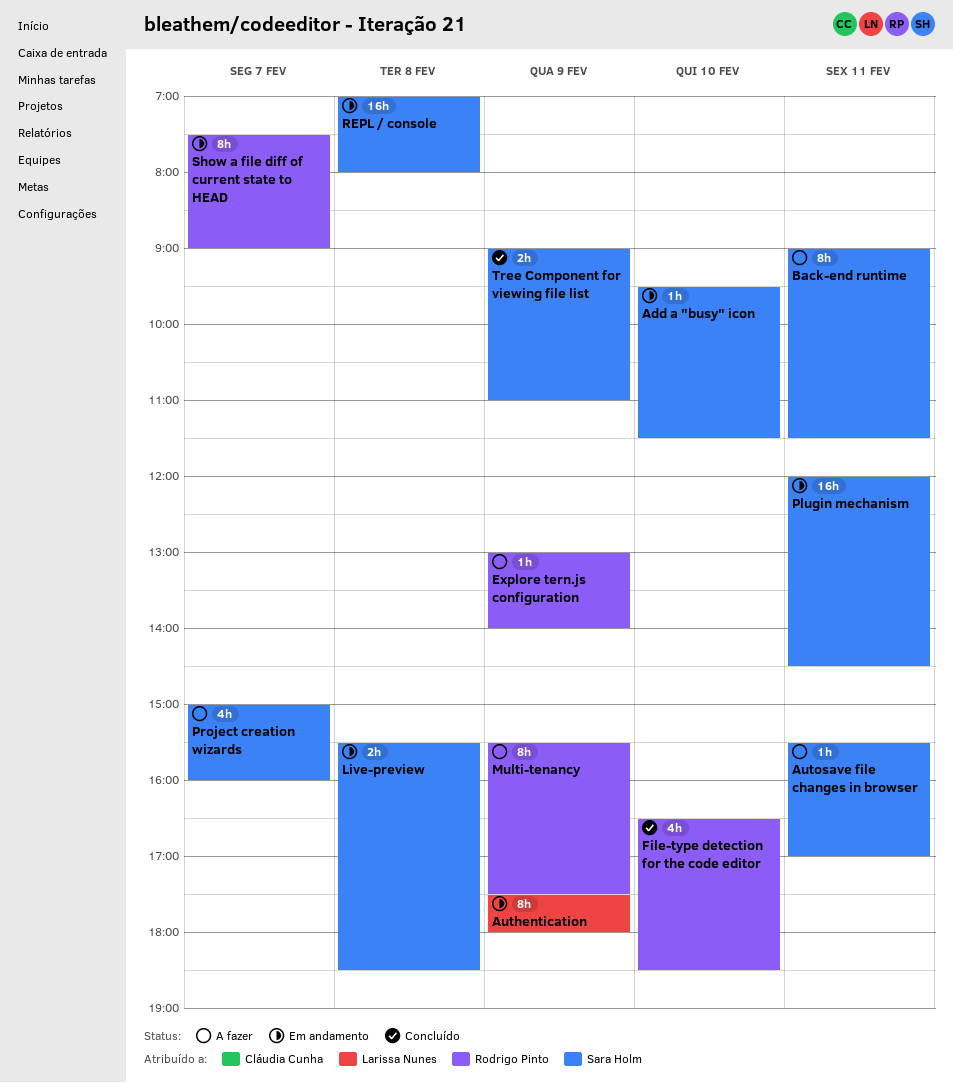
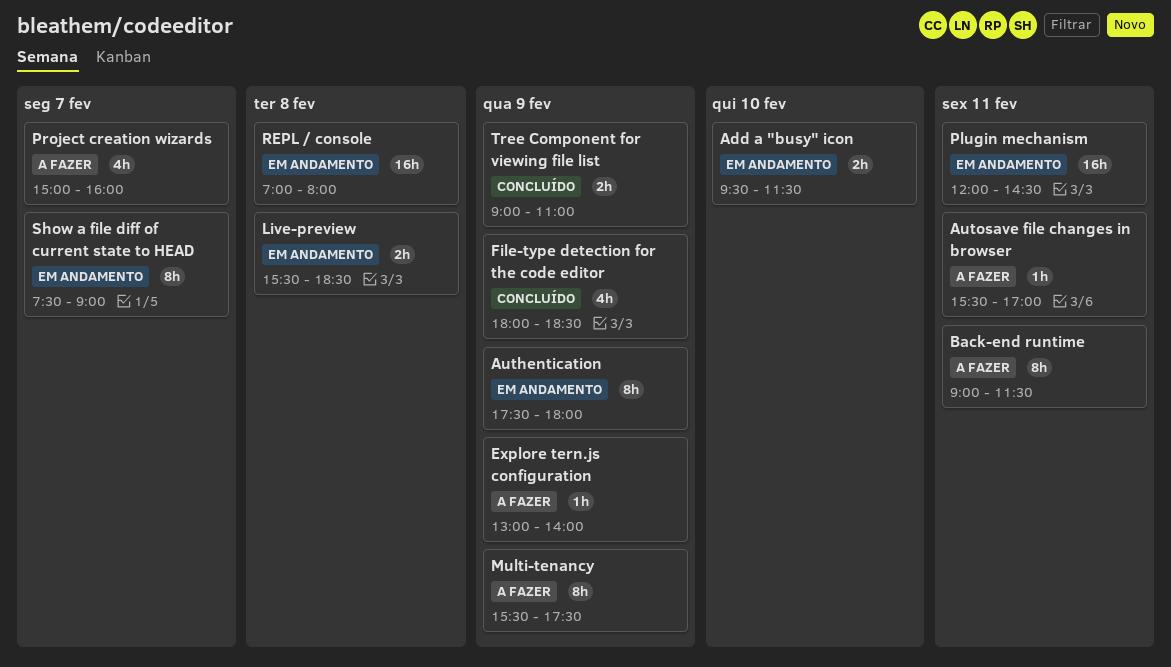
Add a "busy" icon, estimate: 1h -> 2h
File-type detection for the code editor, day: Feb 10 -> Feb 9
File-type detection for the code editor, begins: 16:30 -> 18:00

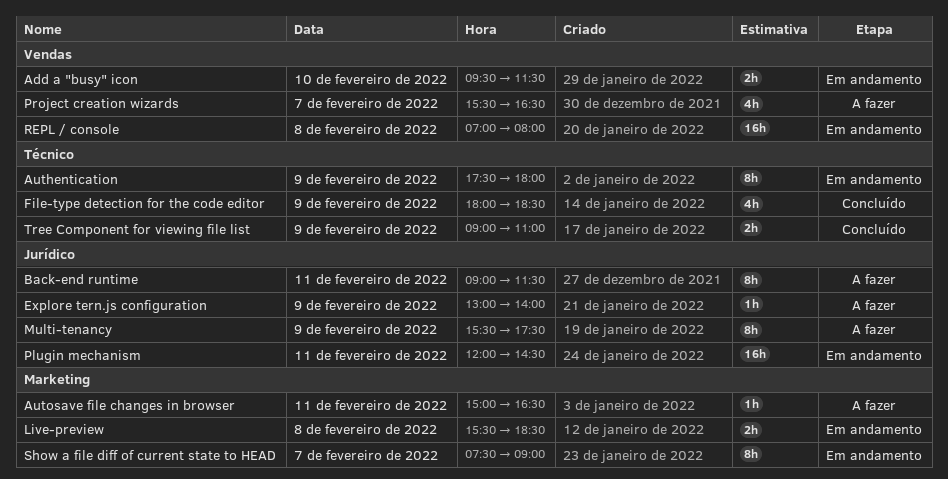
Autosave file changes in browser, begins: 15:30 -> 15:00
Autosave file changes in browser, ends: 17:00 -> 16:30
Project creation wizards, begins: 15:00 -> 15:30
Project creation wizards, ends: 16:00 -> 16:30

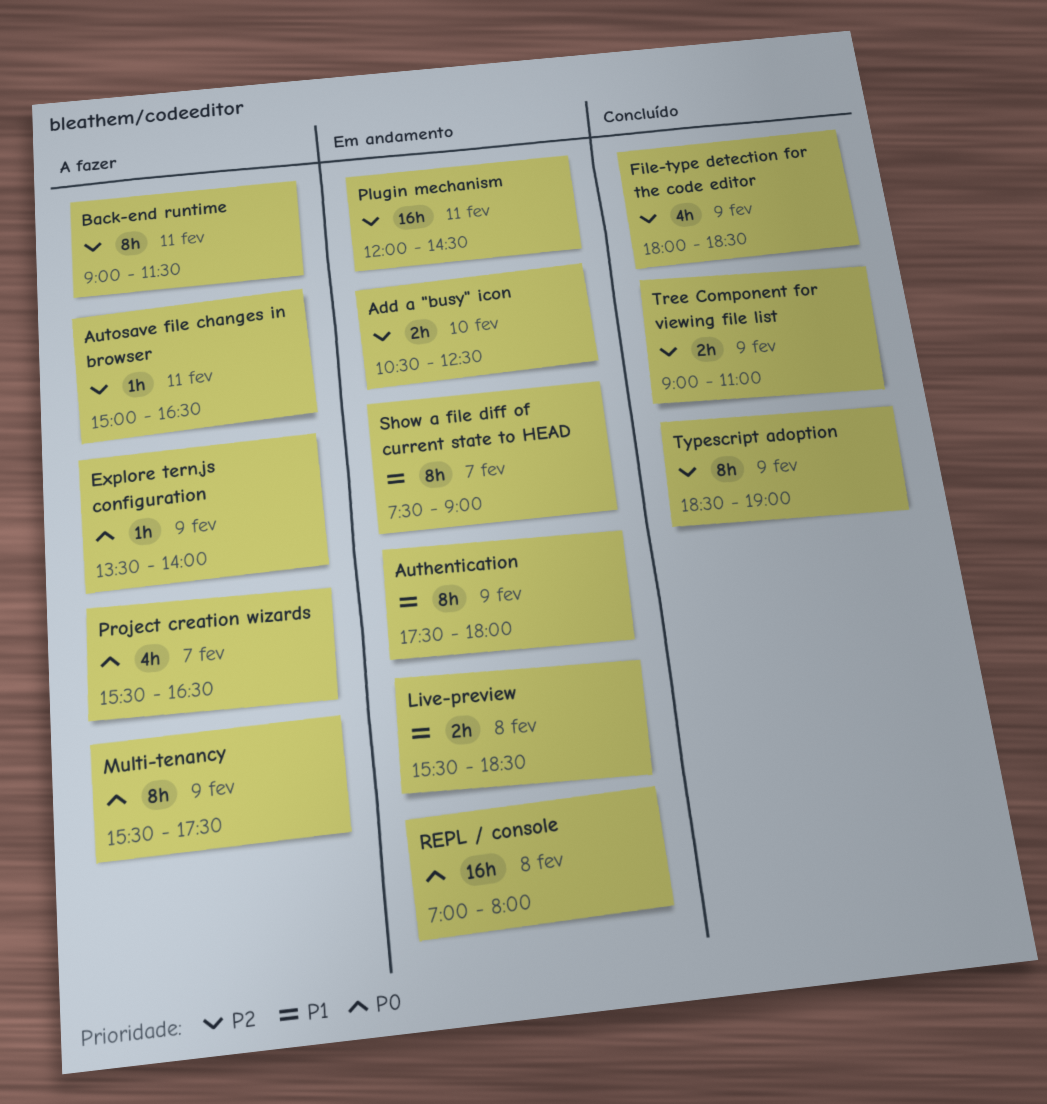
Add a "busy" icon, begins: 09:30 -> 10:30
Add a "busy" icon, ends: 11:30 -> 12:30
Explore tern.js configuration, begins: 13:00 -> 13:30
Typescript adoption: none -> present

